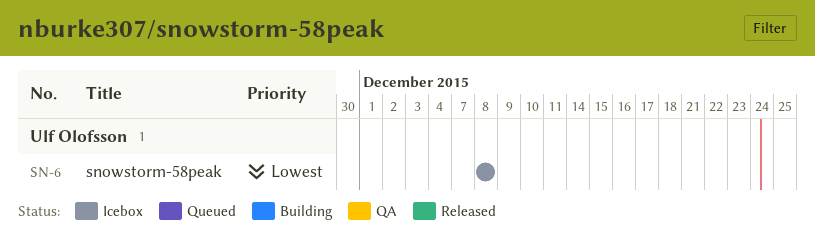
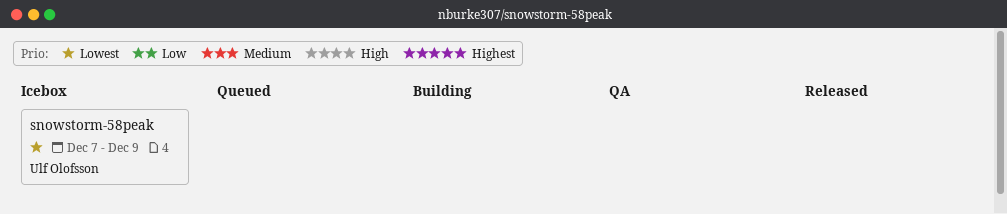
snowstorm-58peak, start: Dec 8 -> Dec 7
snowstorm-58peak, due: Dec 8 -> Dec 9

